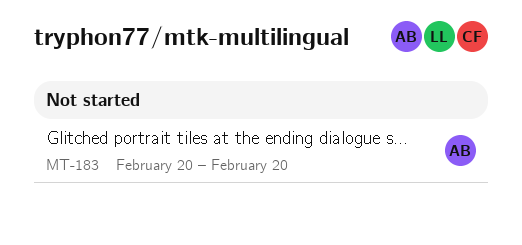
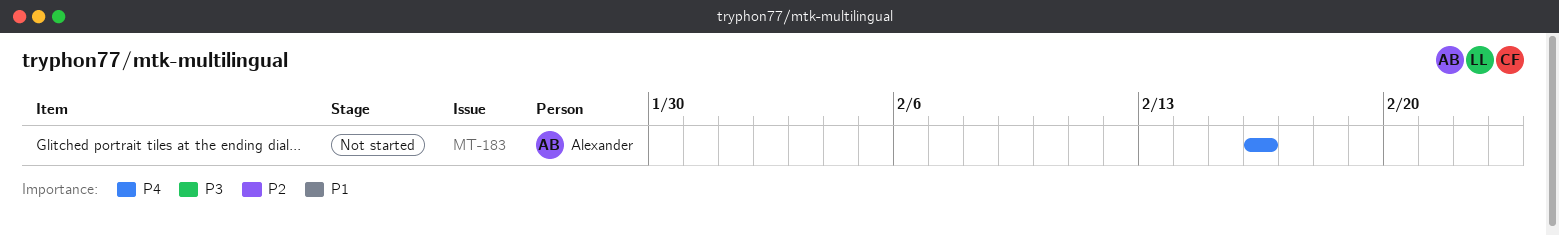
MT-183, start: Feb 20 -> Feb 16
MT-183, due: Feb 20 -> Feb 16

